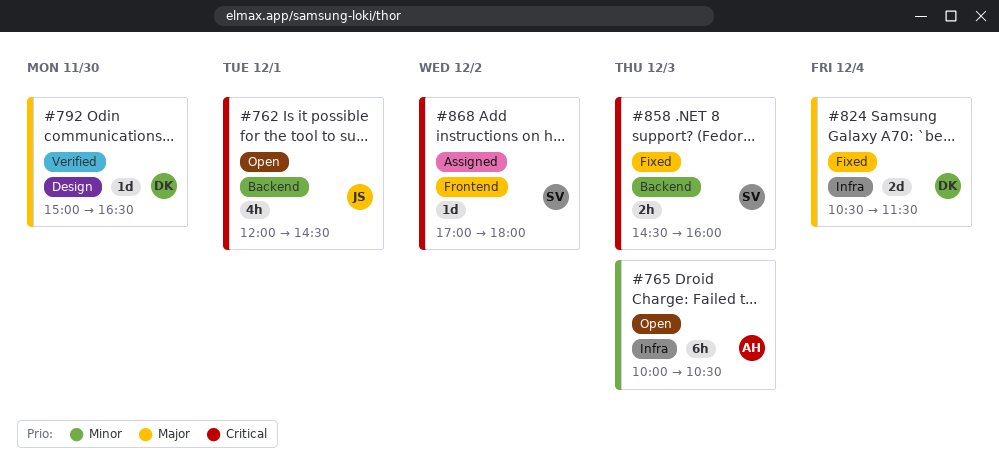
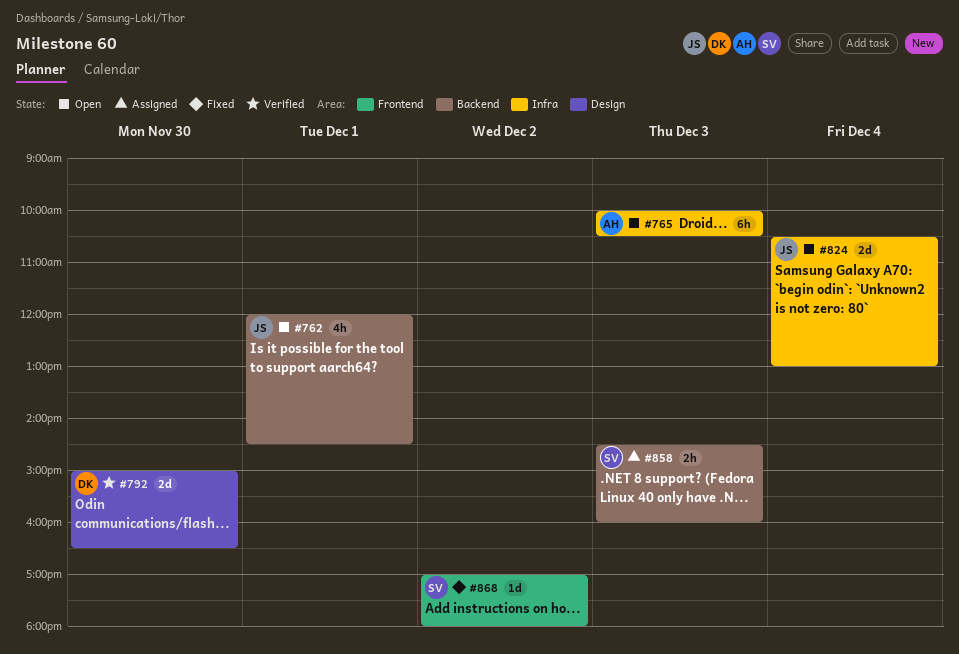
#792, estimate: 1d -> 2d
#824, status: Fixed -> Open
#824, owner: DK -> JS
#824, ends: 11:30 -> 13:00
#858, status: Fixed -> Assigned
#868, status: Assigned -> Fixed

